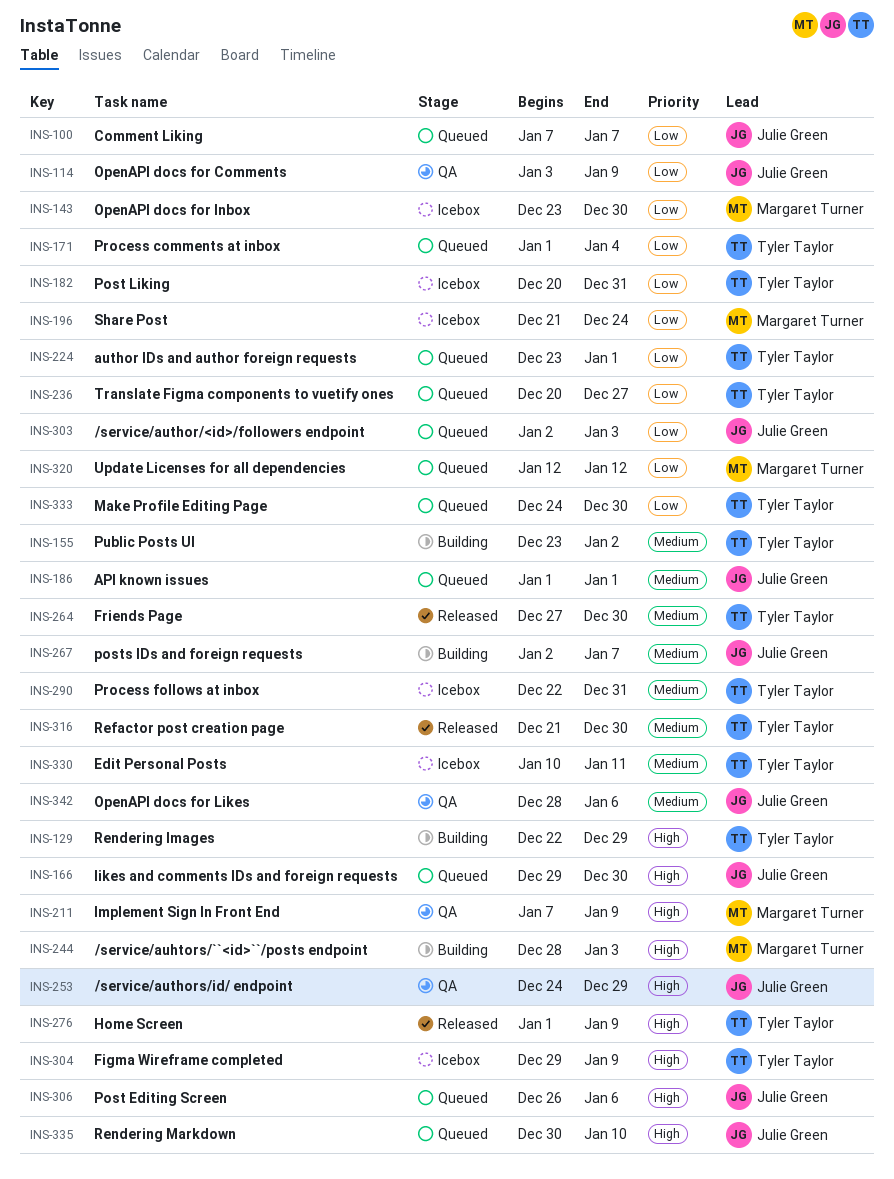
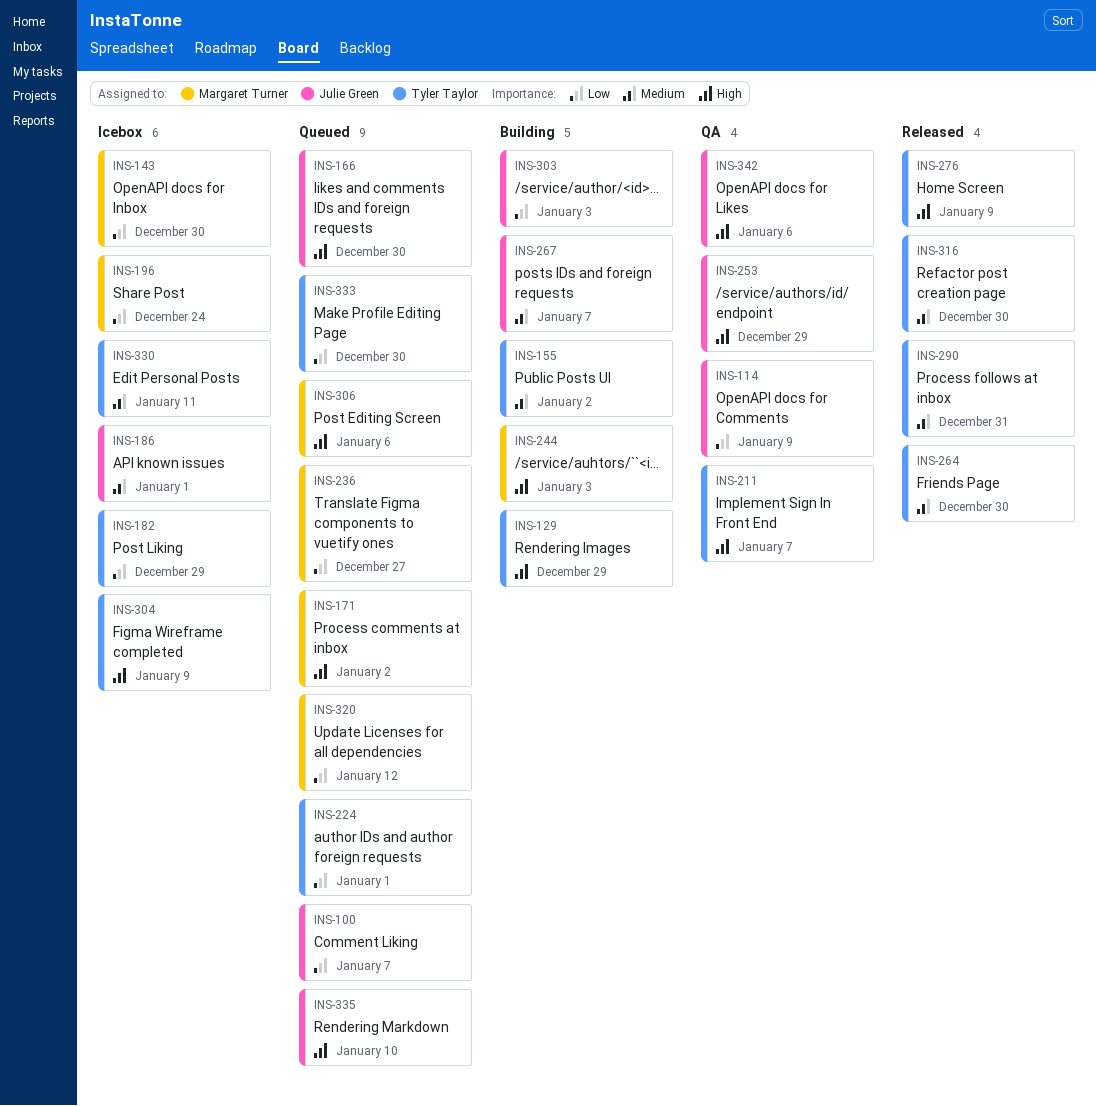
INS-171, owner: Tyler Taylor -> Margaret Turner
INS-171, priority: Low -> High
INS-171, due: Jan 4 -> Jan 2
INS-182, due: Dec 31 -> Dec 29
INS-186, status: Queued -> Icebox
INS-211, owner: Margaret Turner -> Tyler Taylor
INS-211, due: Jan 9 -> Jan 7
INS-236, owner: Tyler Taylor -> Margaret Turner
INS-290, status: Icebox -> Released
INS-303, status: Queued -> Building
INS-306, owner: Julie Green -> Margaret Turner
INS-342, priority: Medium -> High

